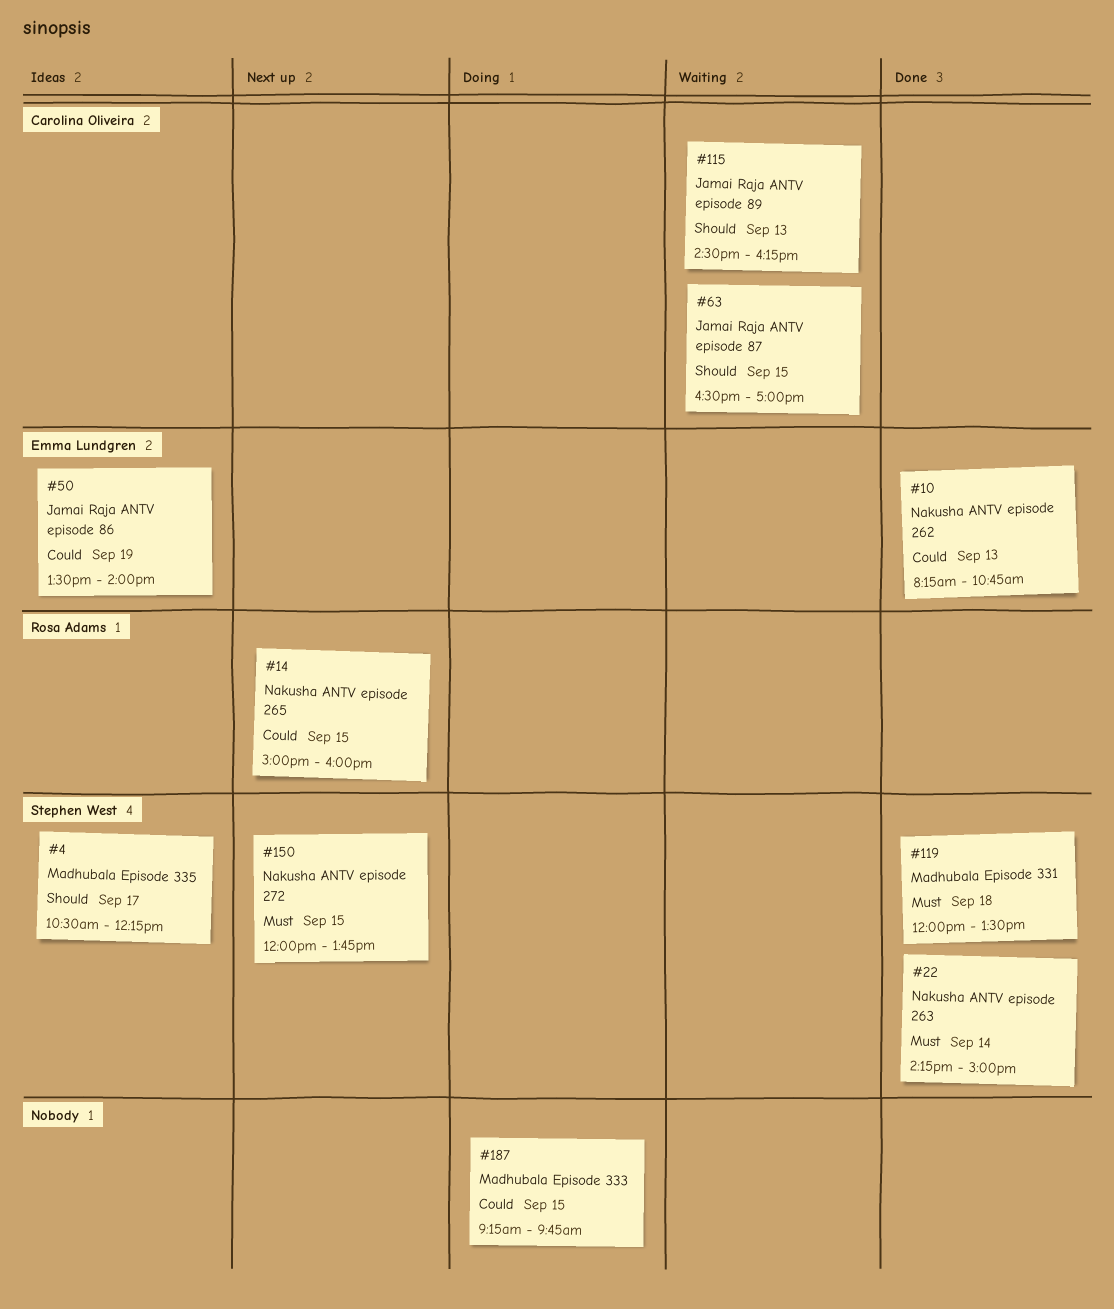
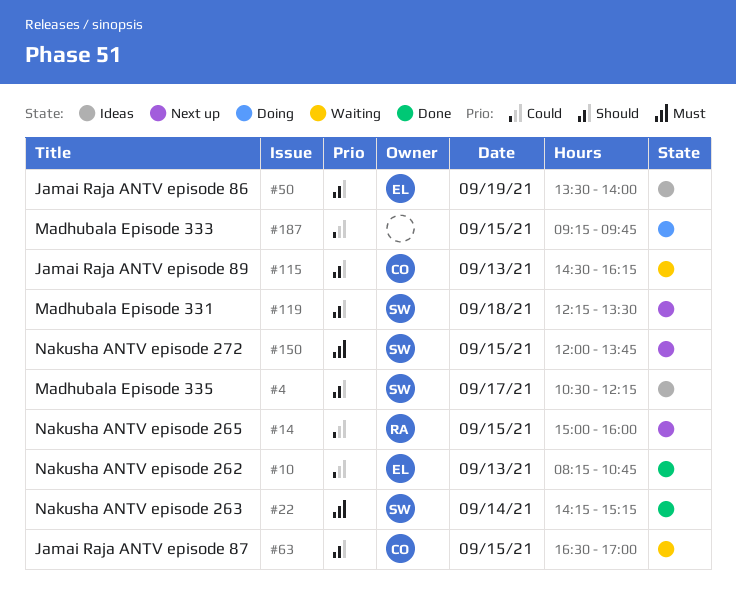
#22, ends: 15:00 -> 15:15
#50, priority: Could -> Should
#119, status: Done -> Next up
#119, priority: Must -> Should
#119, begins: 12:00 -> 12:15

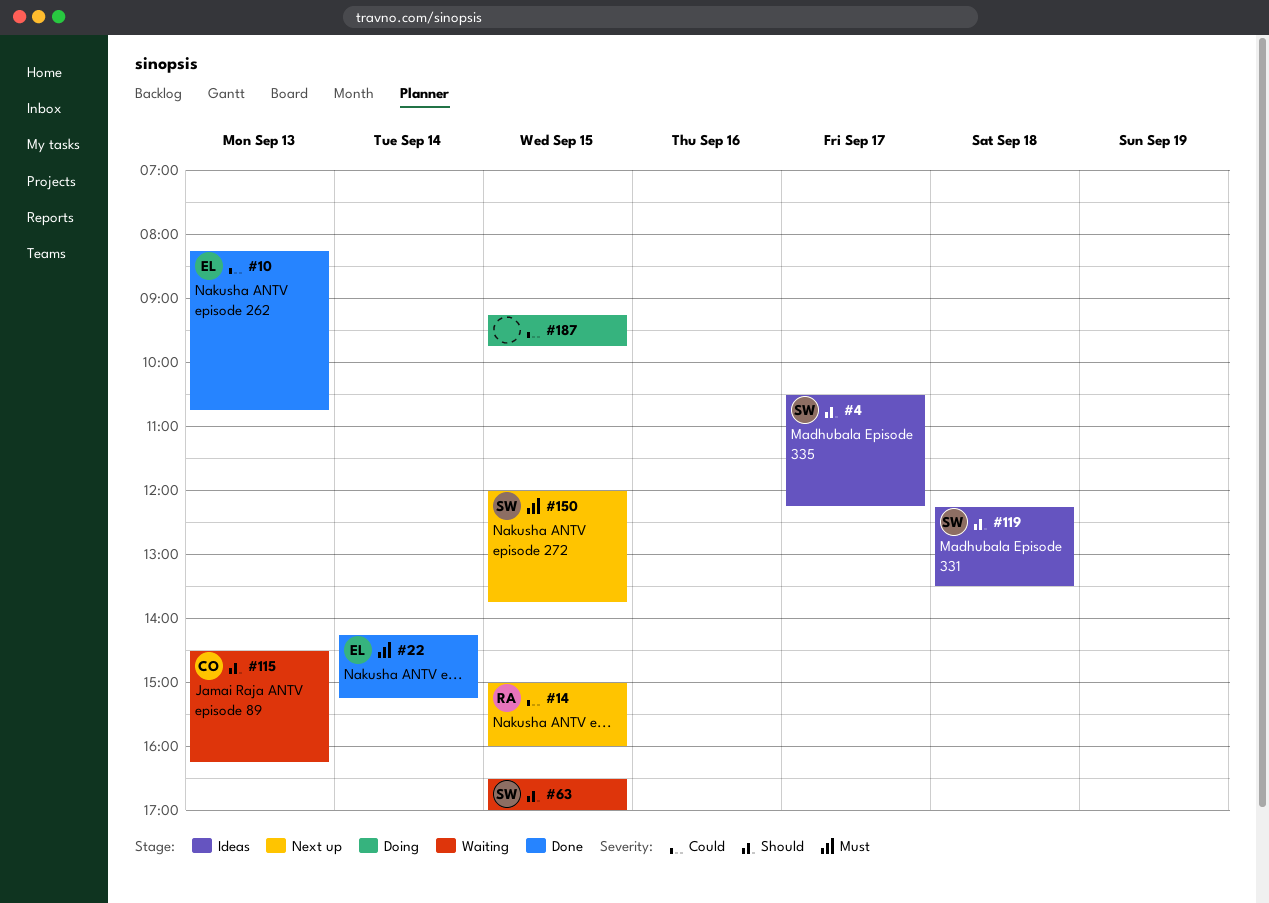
#22, owner: SW -> EL
#50: present -> none
#63, owner: CO -> SW
#119, status: Next up -> Ideas

